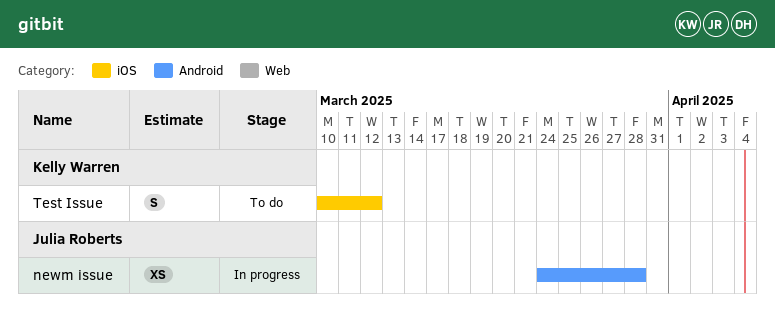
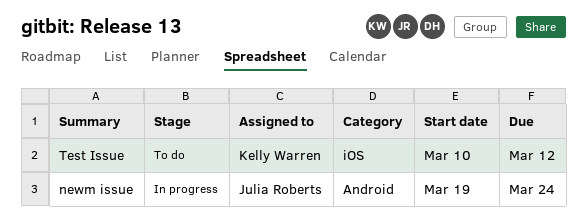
newm issue, start: Mar 24 -> Mar 19
newm issue, due: Mar 28 -> Mar 24

